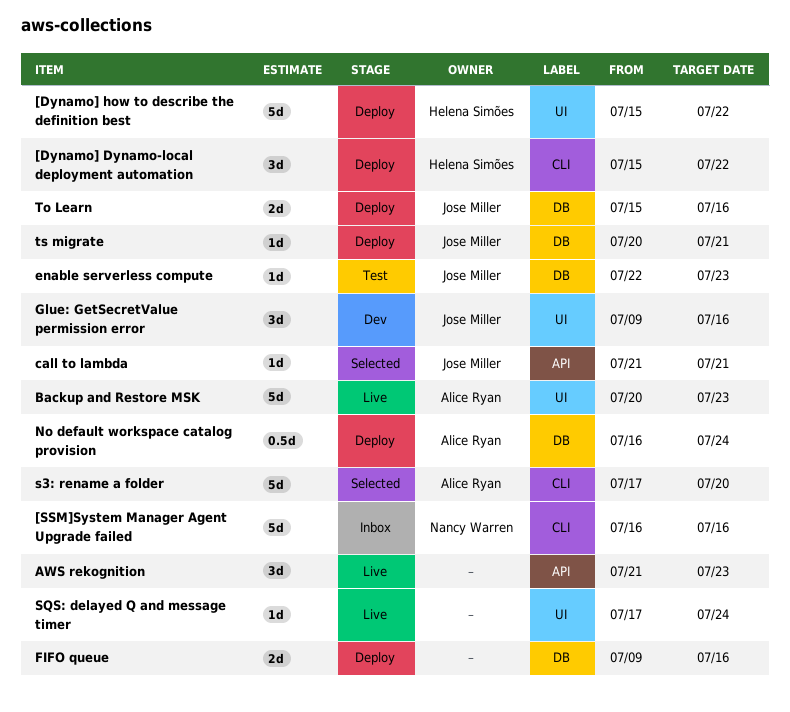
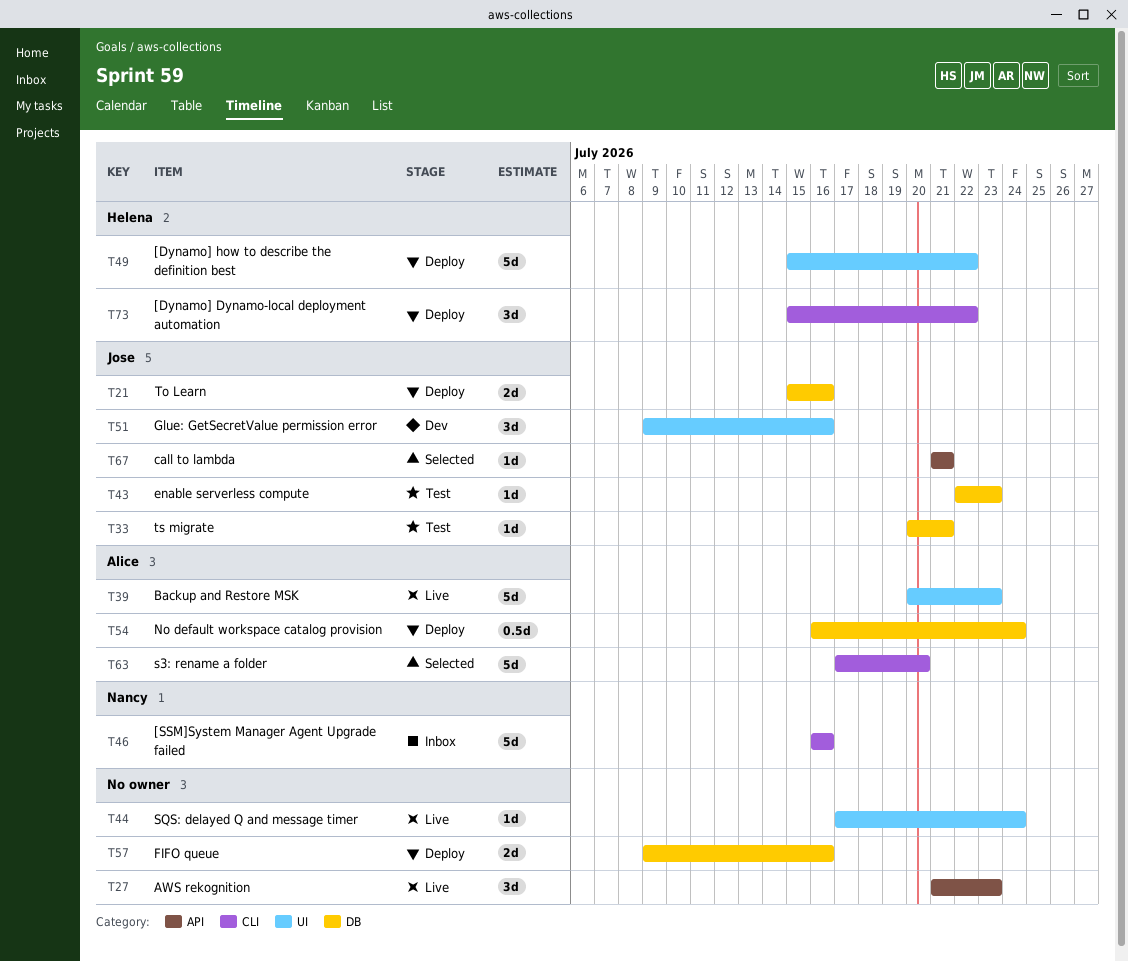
ts migrate, status: Deploy -> Test

